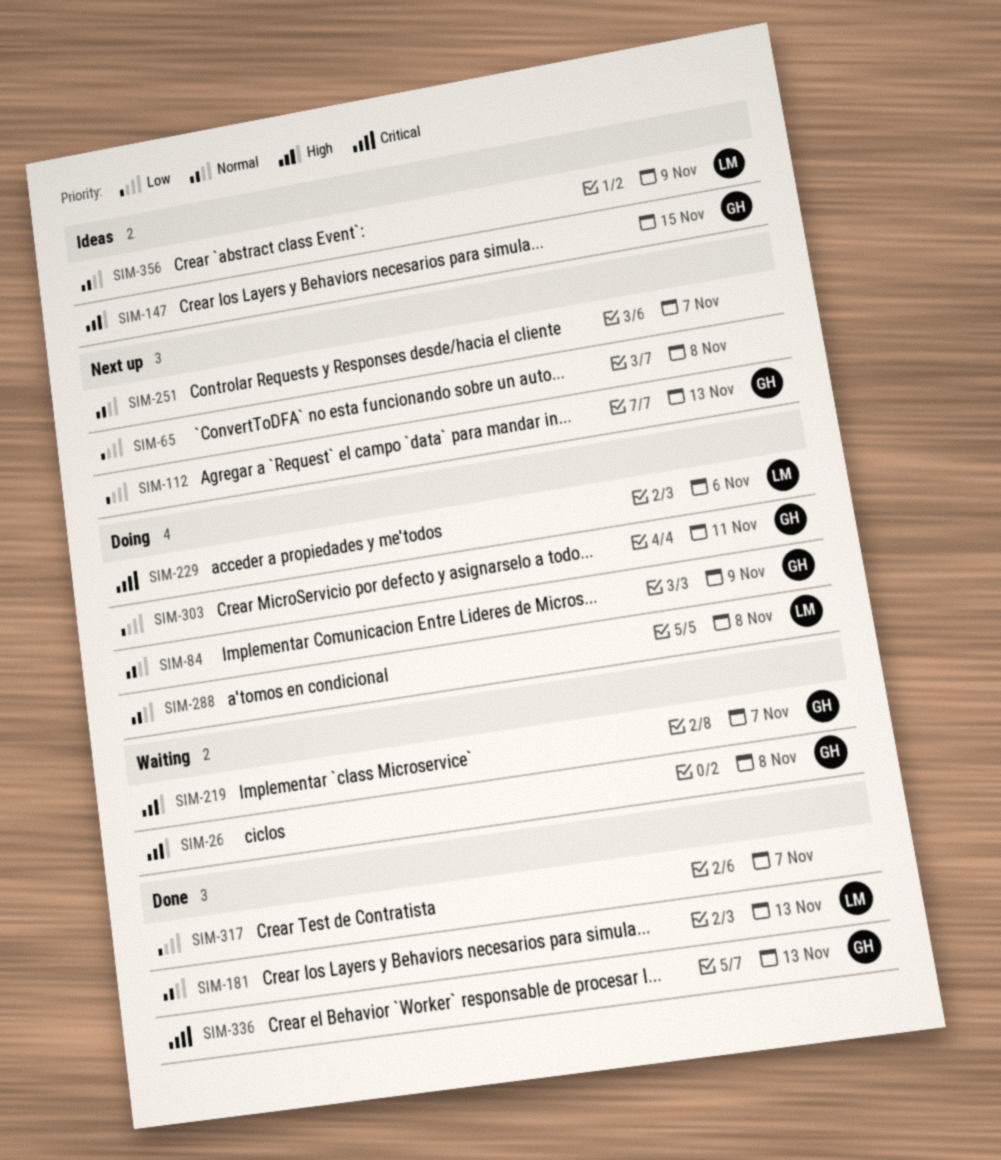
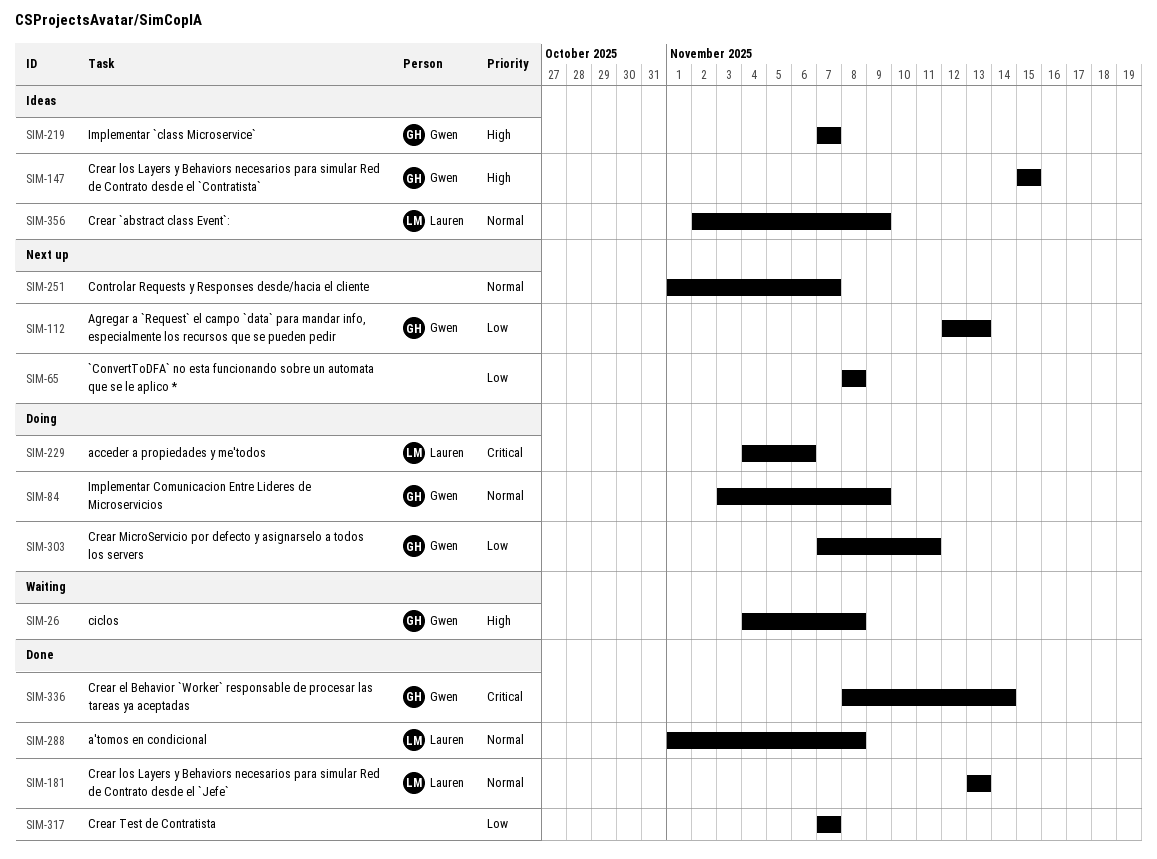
SIM-219, status: Waiting -> Ideas
SIM-288, status: Doing -> Done
SIM-336, due: Nov 13 -> Nov 14

